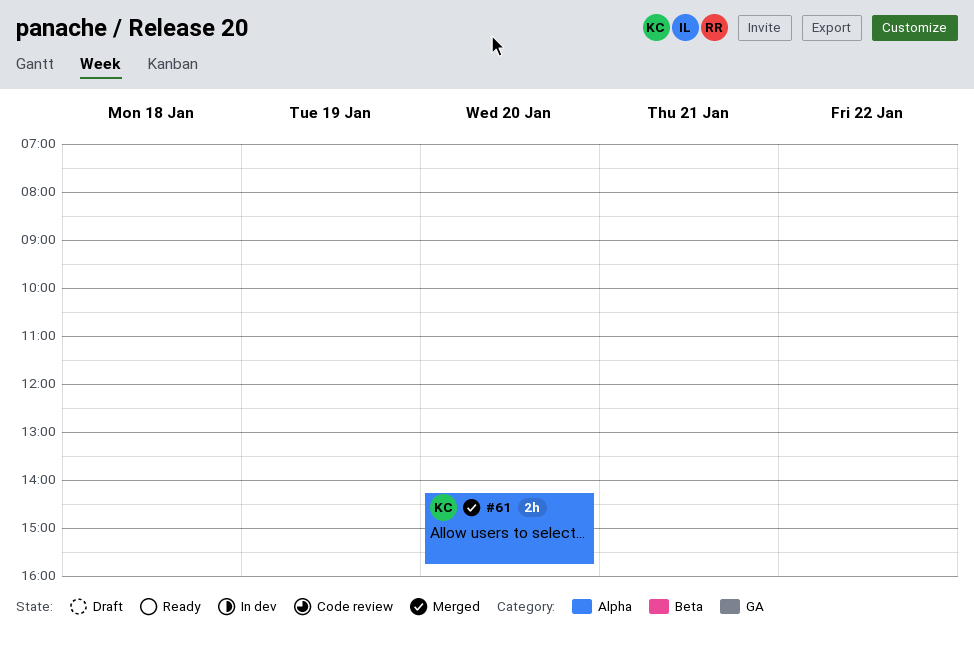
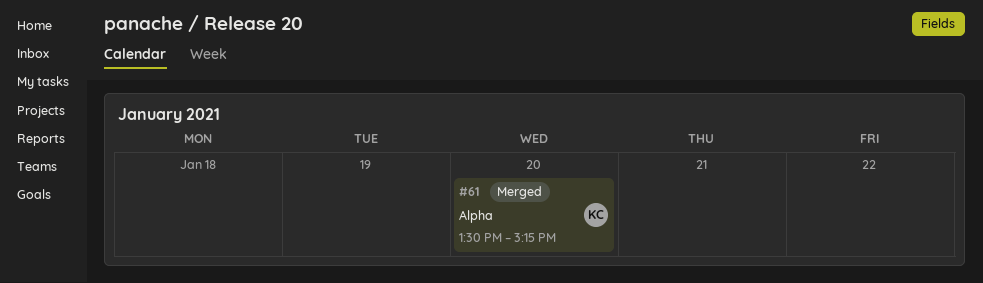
#61, begins: 14:15 -> 13:30
#61, ends: 15:45 -> 15:15

